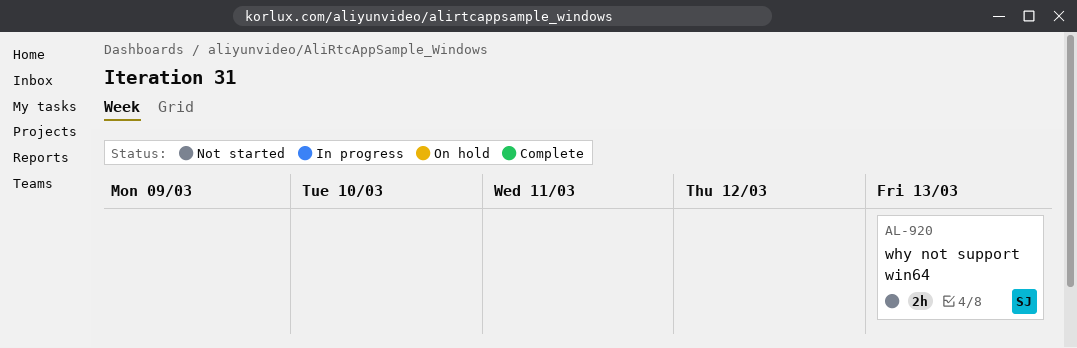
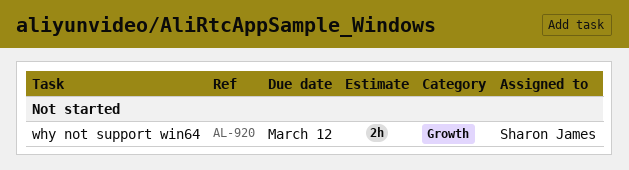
AL-920, due: Mar 13 -> Mar 12

